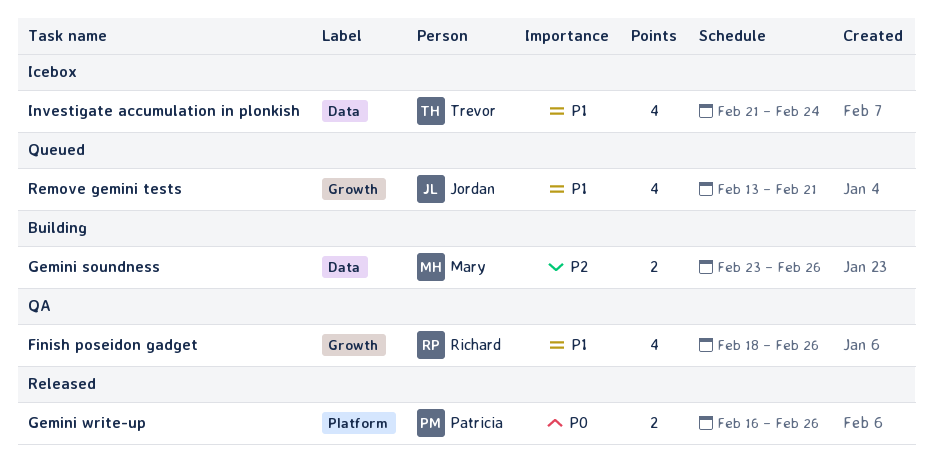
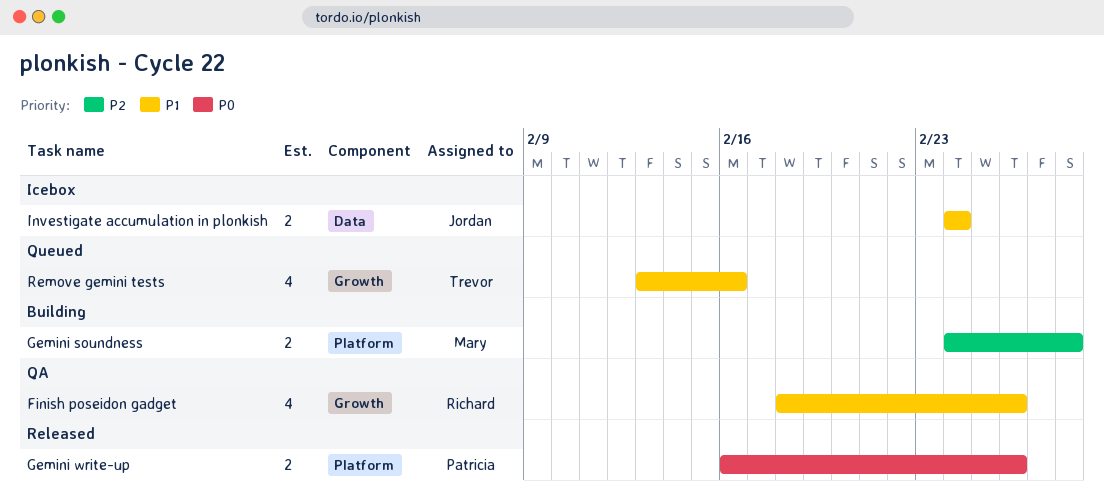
Gemini soundness, label: Data -> Platform
Gemini soundness, start: Feb 23 -> Feb 24
Gemini soundness, due: Feb 26 -> Feb 28
Investigate accumulation in plonkish, owner: Trevor -> Jordan
Investigate accumulation in plonkish, estimate: 4 -> 2
Investigate accumulation in plonkish, start: Feb 21 -> Feb 24
Remove gemini tests, owner: Jordan -> Trevor
Remove gemini tests, due: Feb 21 -> Feb 16

